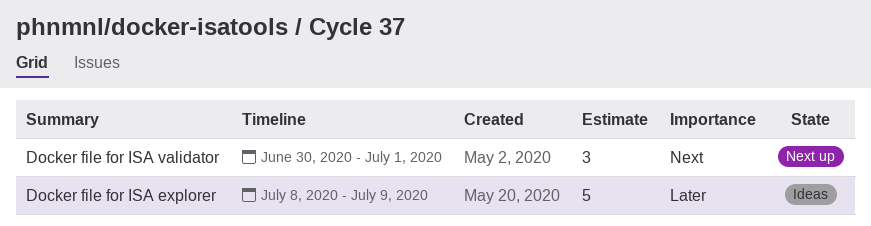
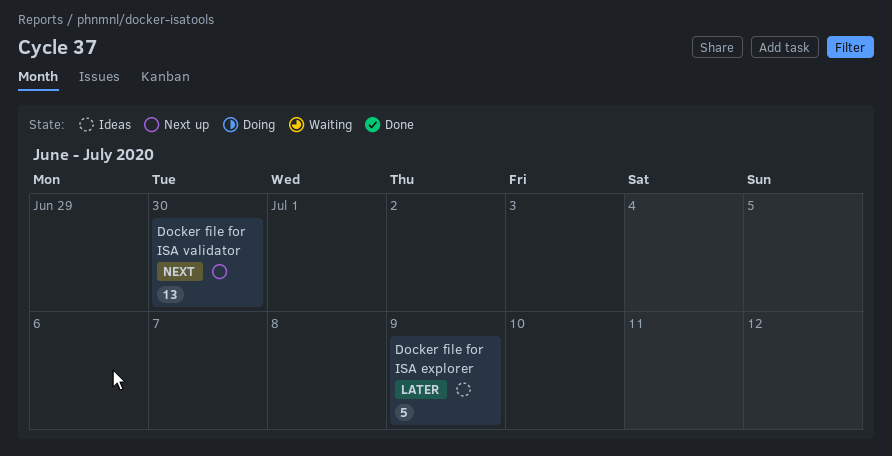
Docker file for ISA validator, estimate: 3 -> 13
Docker file for ISA validator, due: Jul 1 -> Jun 30

